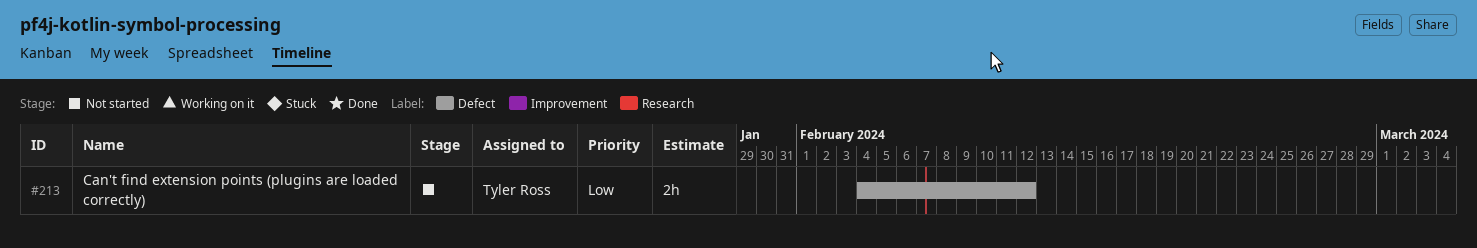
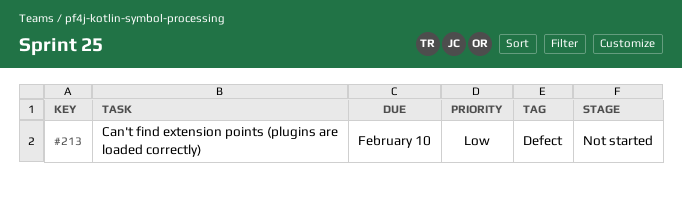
#213, due: Feb 12 -> Feb 10

